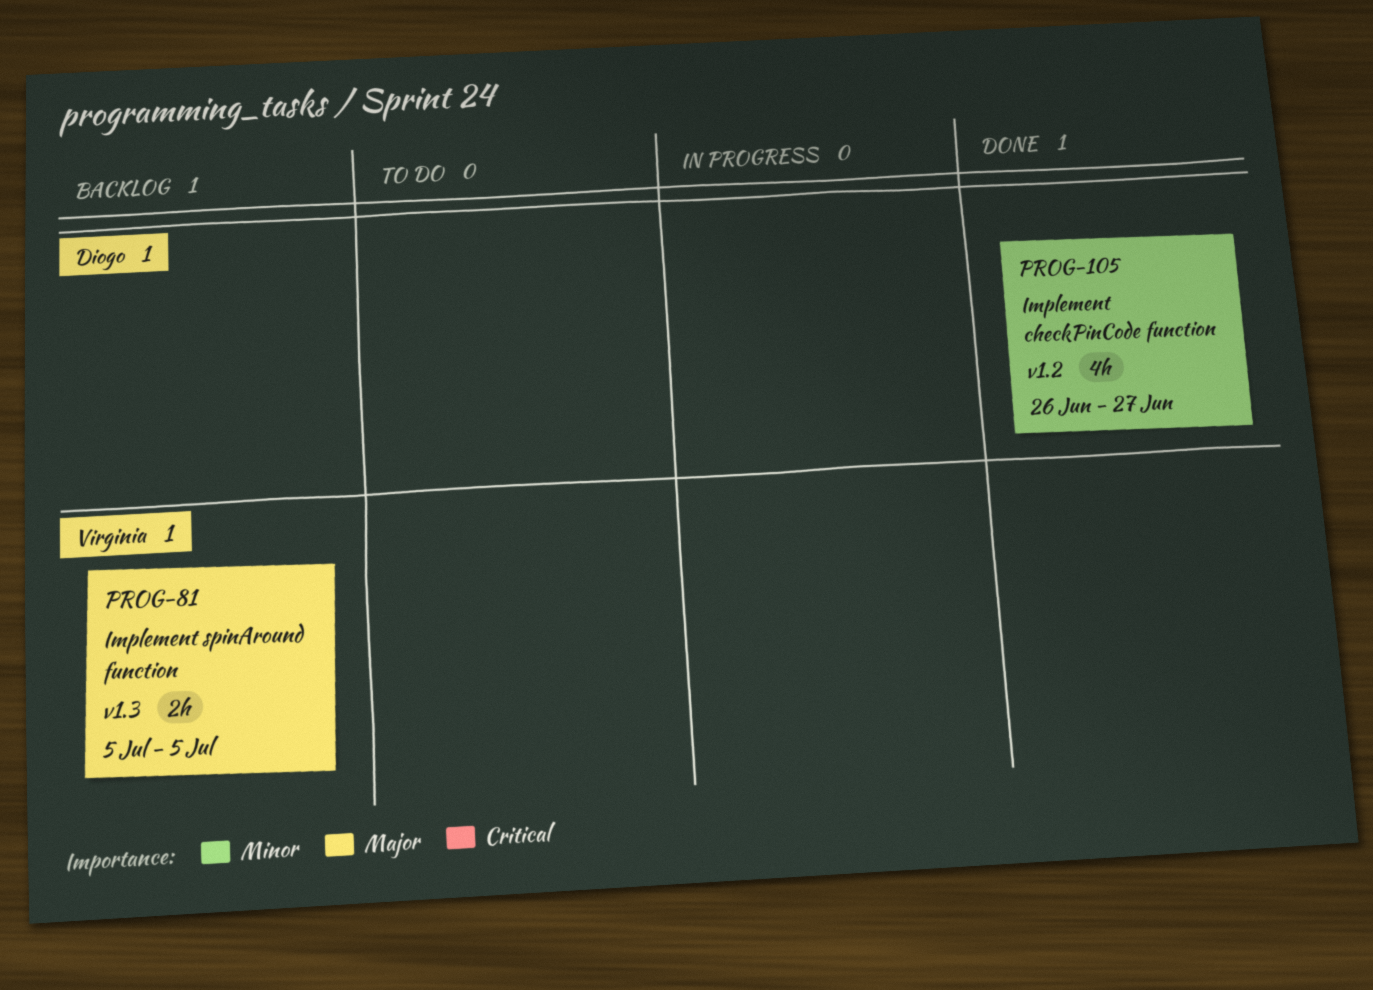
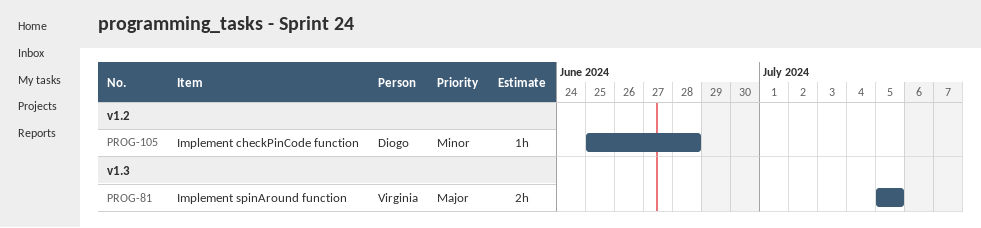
PROG-105, estimate: 4h -> 1h
PROG-105, start: Jun 26 -> Jun 25
PROG-105, due: Jun 27 -> Jun 28

